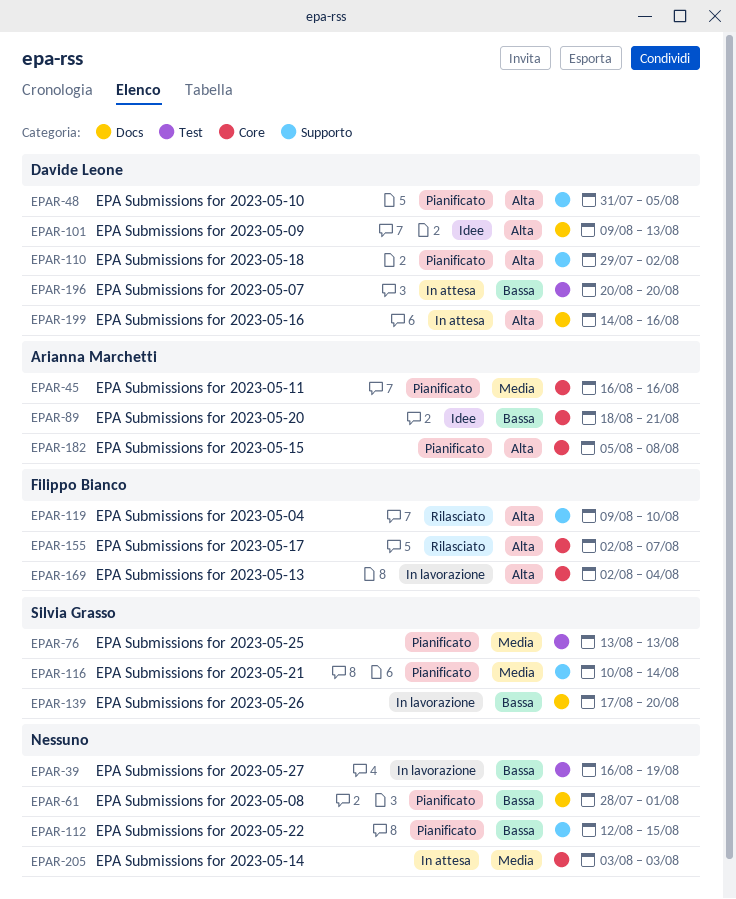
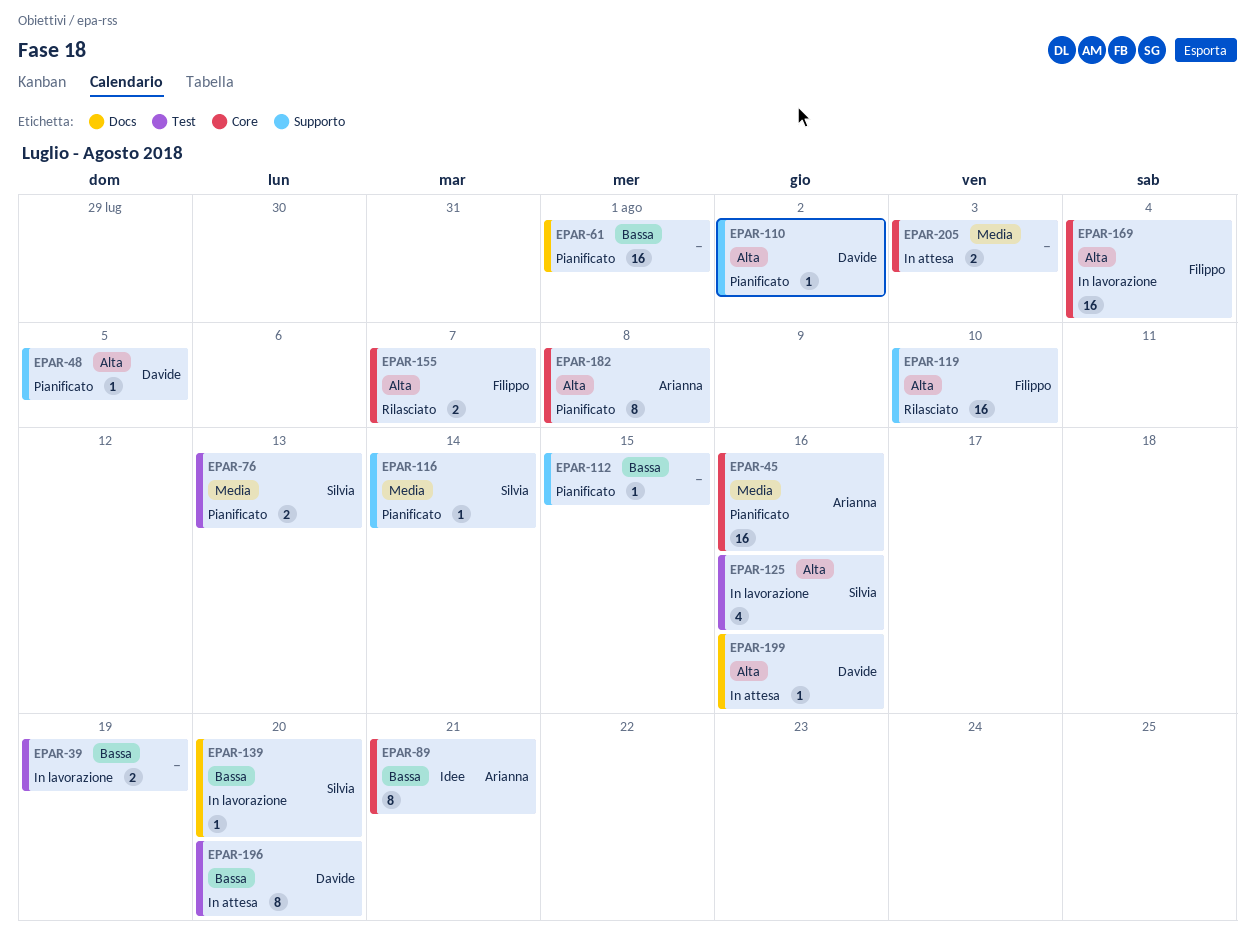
EPAR-101: present -> none
EPAR-125: none -> present

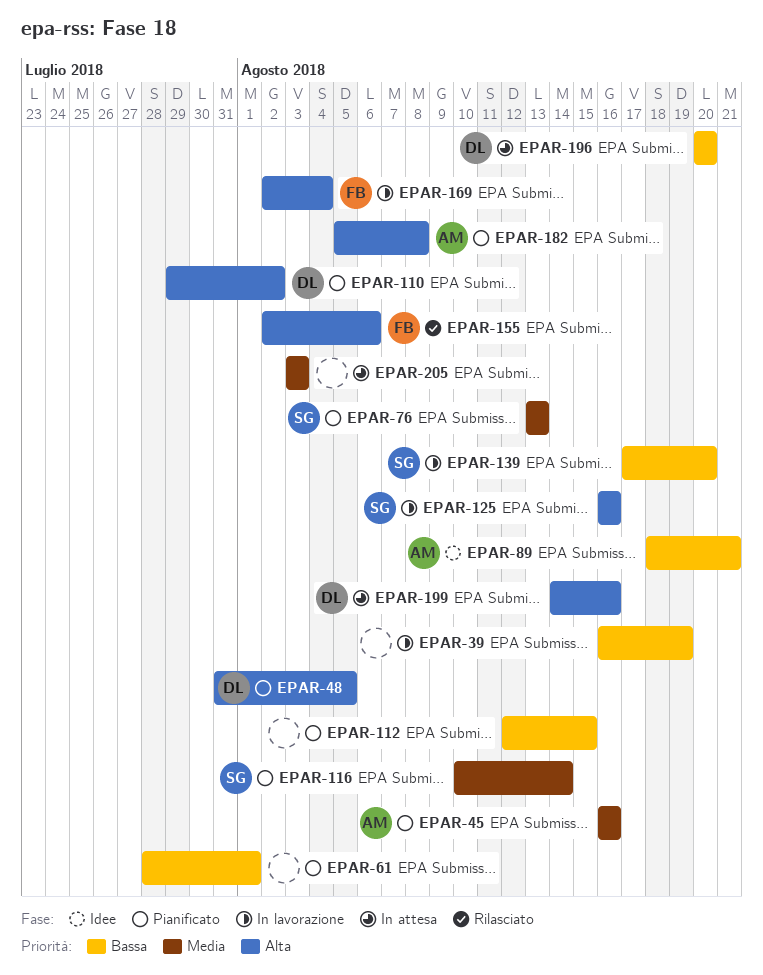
EPAR-119: present -> none
EPAR-155, due: Aug 7 -> Aug 6

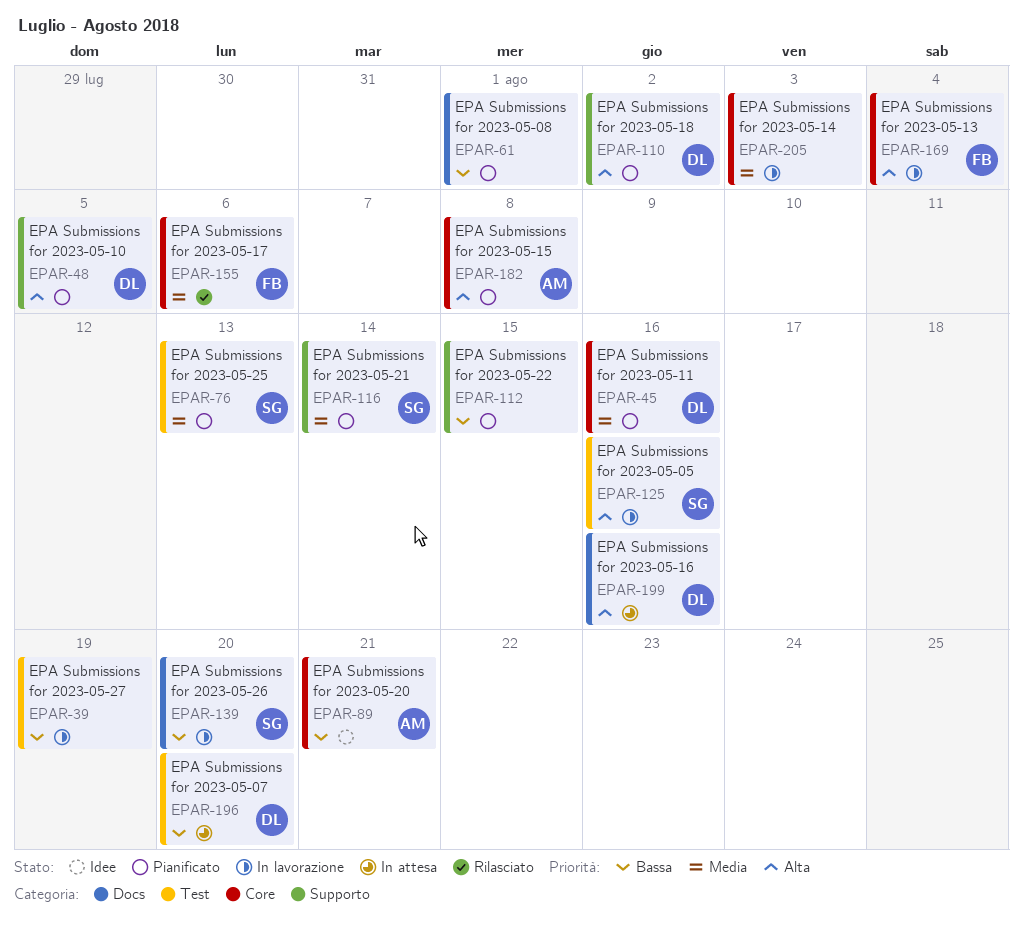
EPAR-45, owner: AM -> DL
EPAR-155, priority: Alta -> Media
EPAR-205, status: In attesa -> In lavorazione

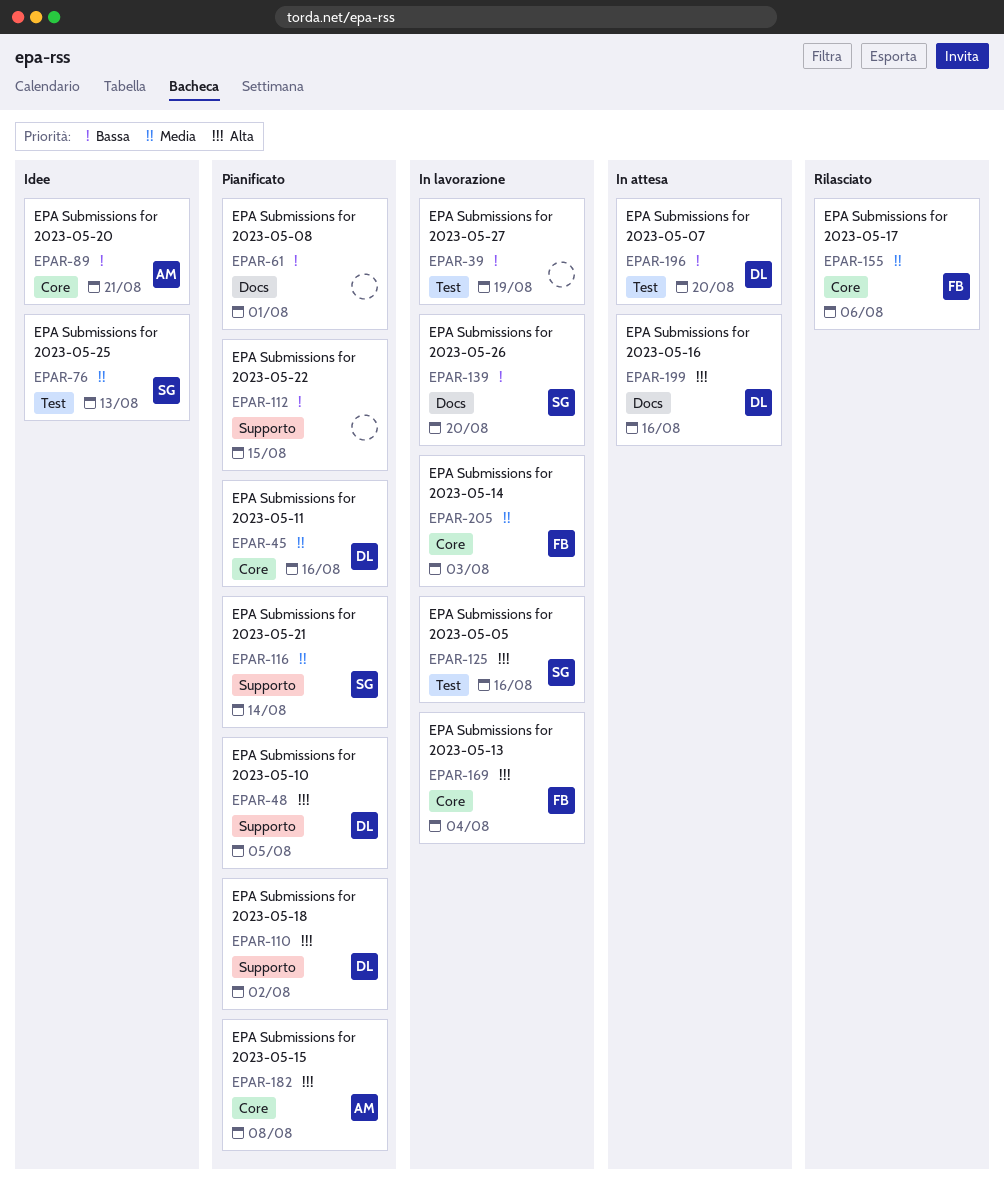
EPAR-76, status: Pianificato -> Idee
EPAR-205, owner: none -> FB

